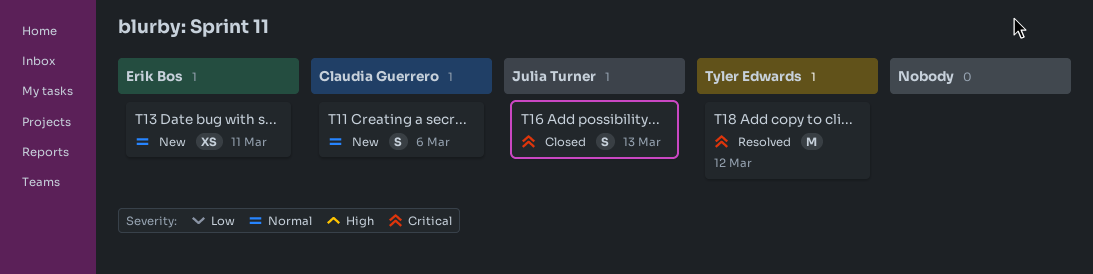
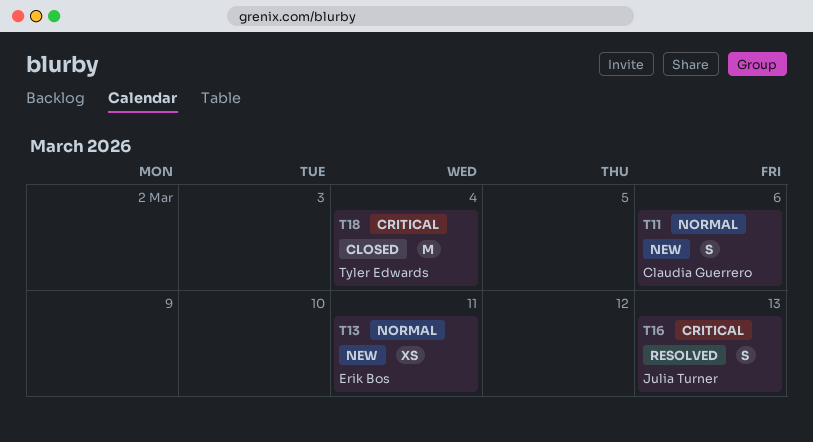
T16, status: Closed -> Resolved
T18, status: Resolved -> Closed
T18, due: Mar 12 -> Mar 4

